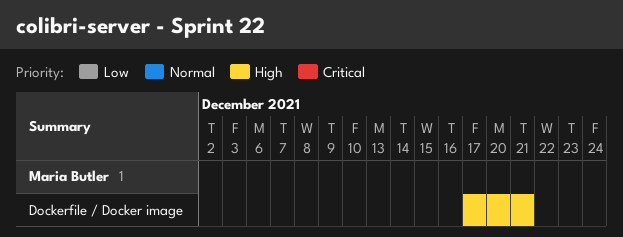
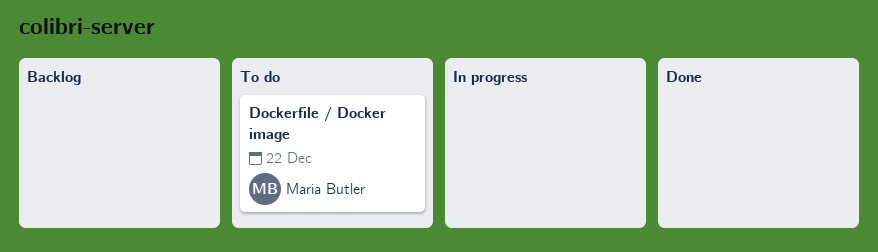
Dockerfile / Docker image, due: Dec 21 -> Dec 22

